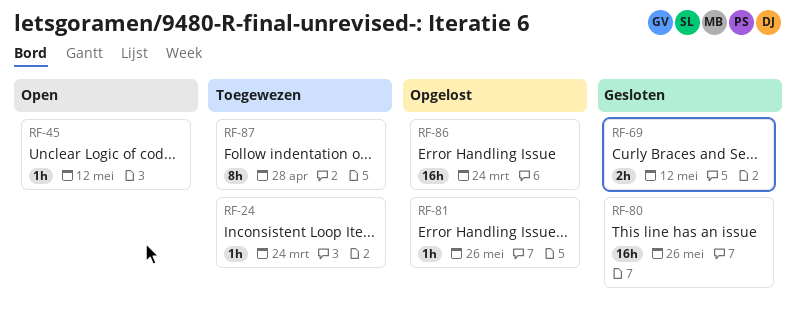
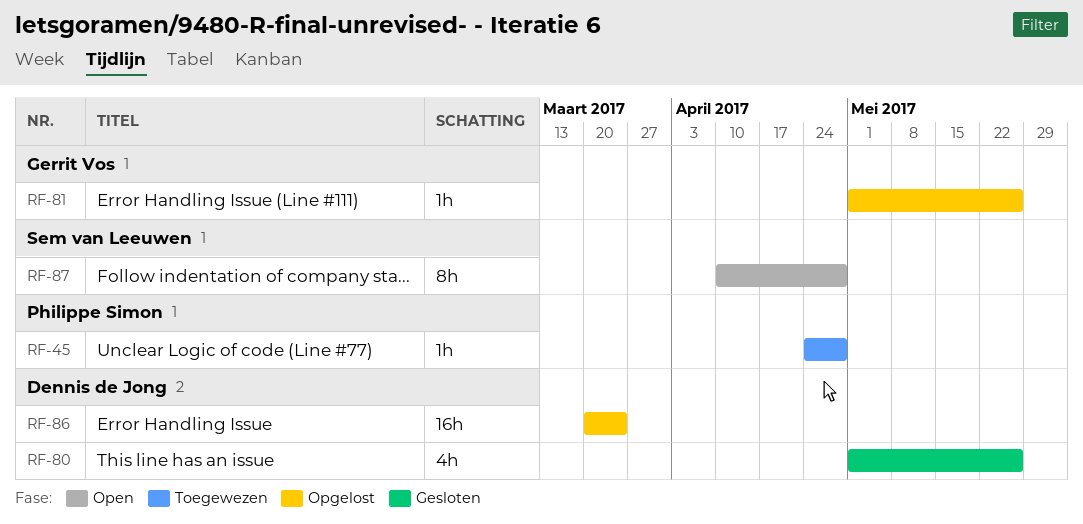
RF-24: present -> none
RF-45, status: Open -> Toegewezen
RF-45, due: May 12 -> Apr 28
RF-69: present -> none
RF-80, estimate: 16h -> 4h
RF-87, status: Toegewezen -> Open

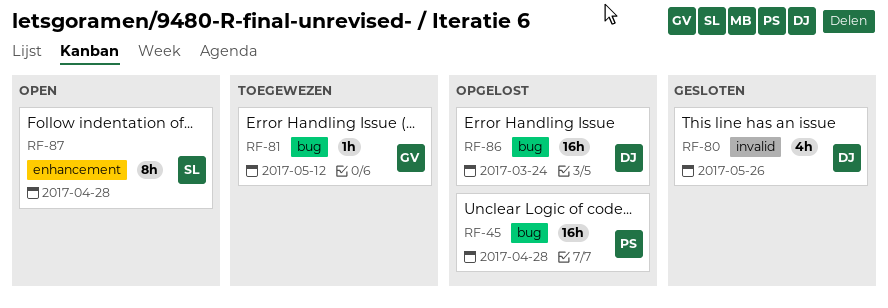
RF-45, status: Toegewezen -> Opgelost
RF-45, estimate: 1h -> 16h
RF-81, status: Opgelost -> Toegewezen
RF-81, due: May 26 -> May 12

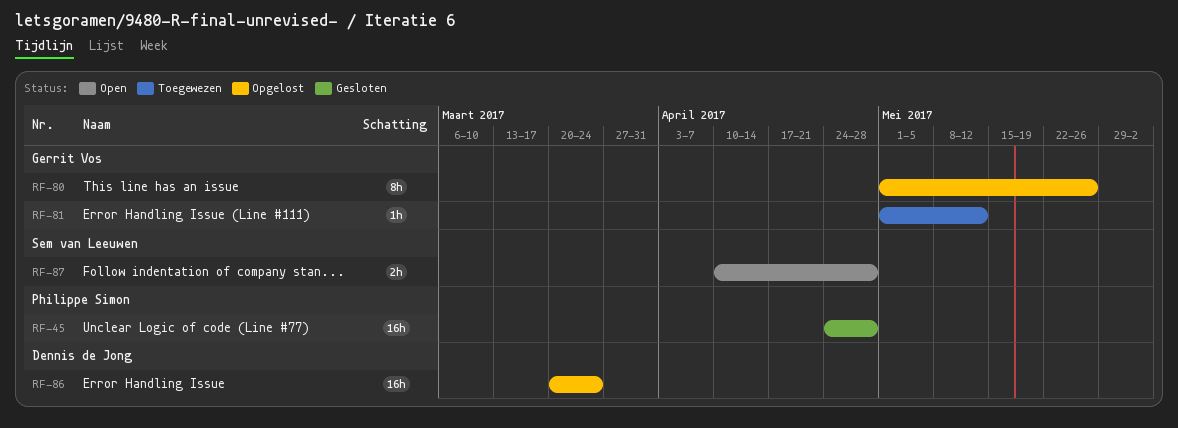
RF-45, status: Opgelost -> Gesloten
RF-80, status: Gesloten -> Opgelost
RF-80, owner: Dennis de Jong -> Gerrit Vos
RF-80, estimate: 4h -> 8h
RF-87, estimate: 8h -> 2h

